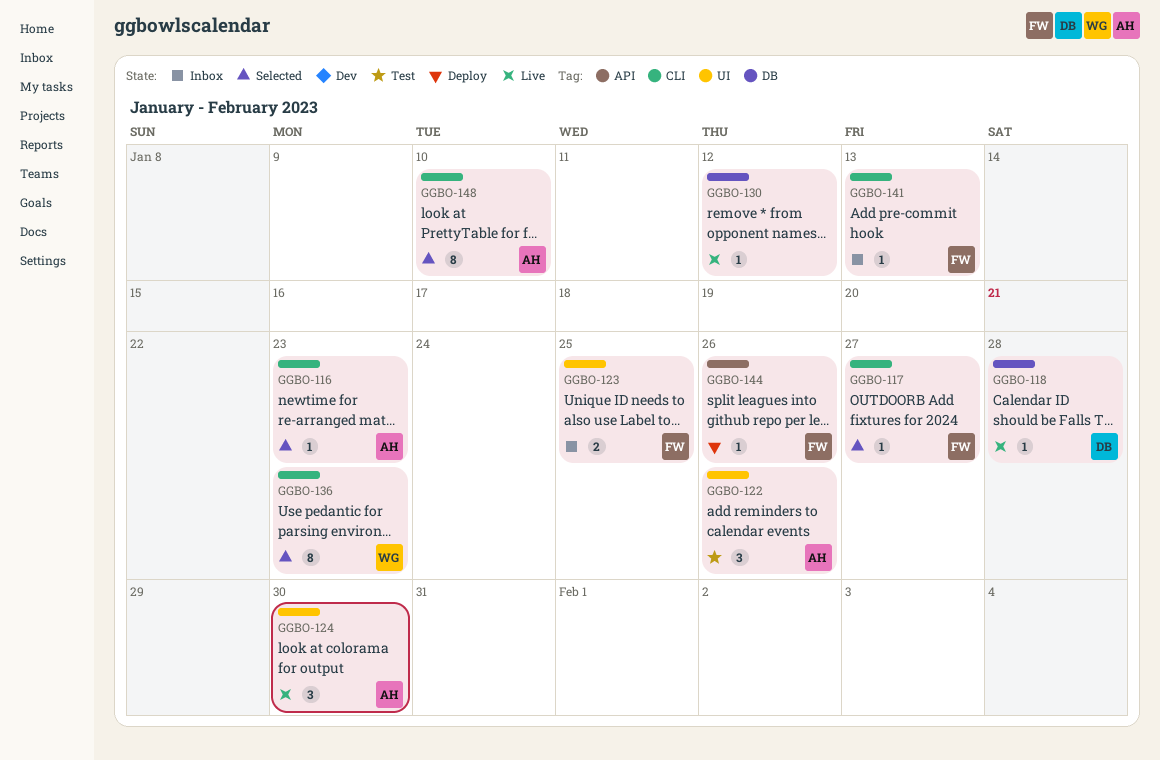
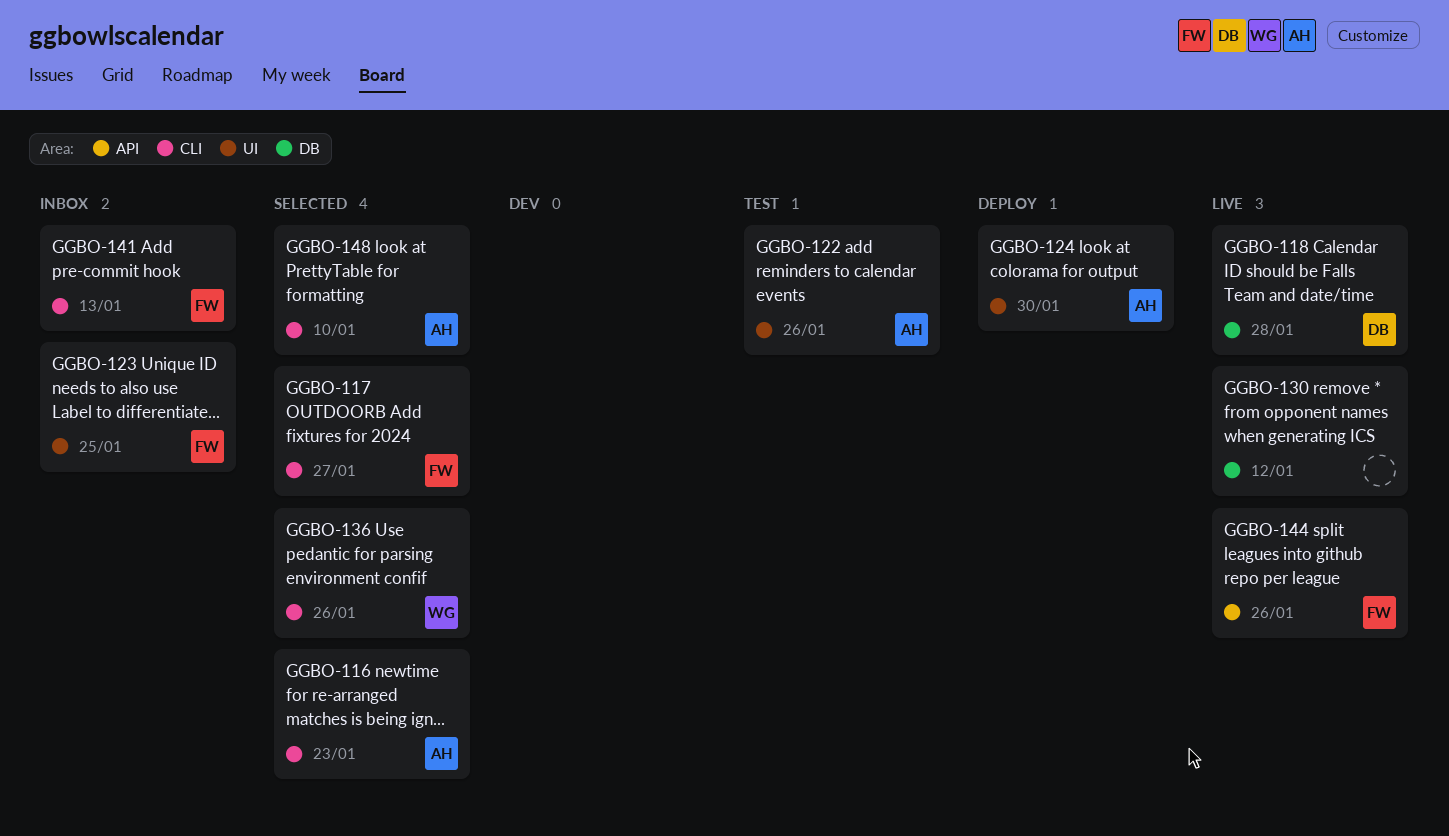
GGBO-124, status: Live -> Deploy
GGBO-136, due: Jan 23 -> Jan 26
GGBO-144, status: Deploy -> Live

